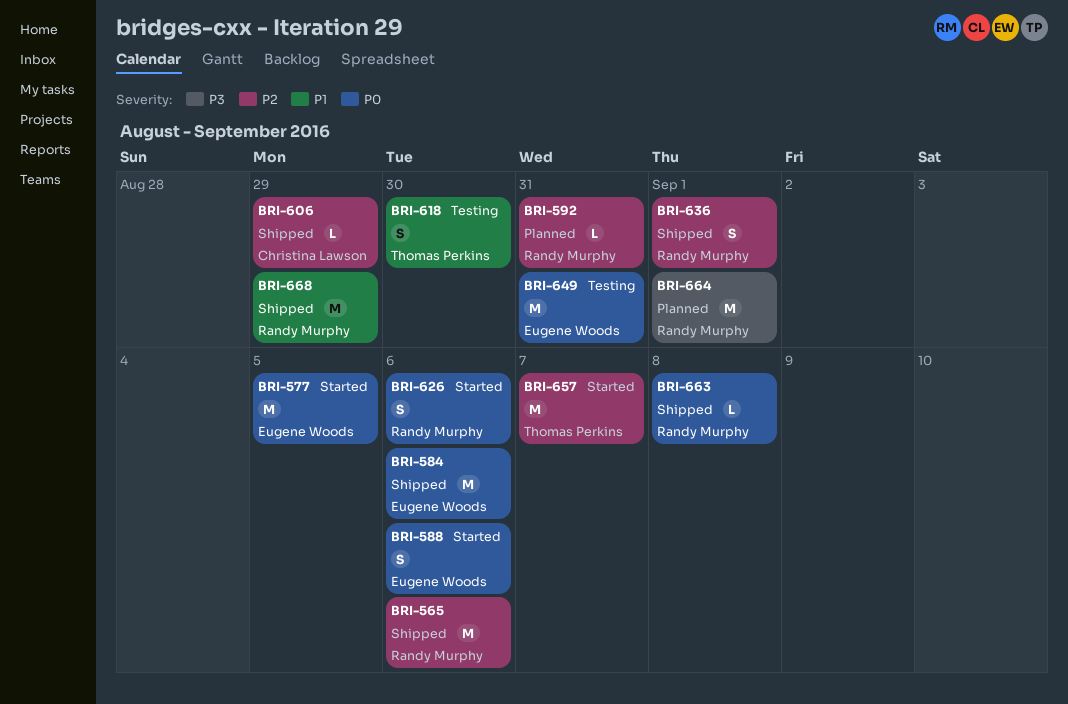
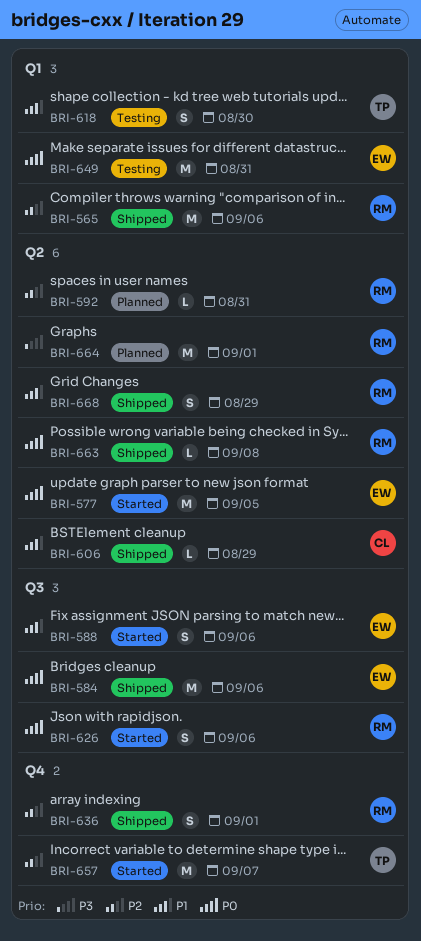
BRI-588, priority: P0 -> P1
BRI-606, priority: P2 -> P1
BRI-668, estimate: M -> S

